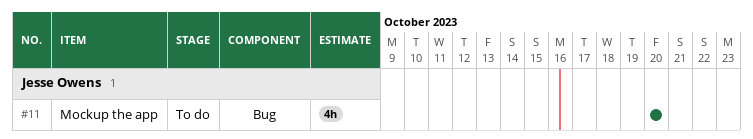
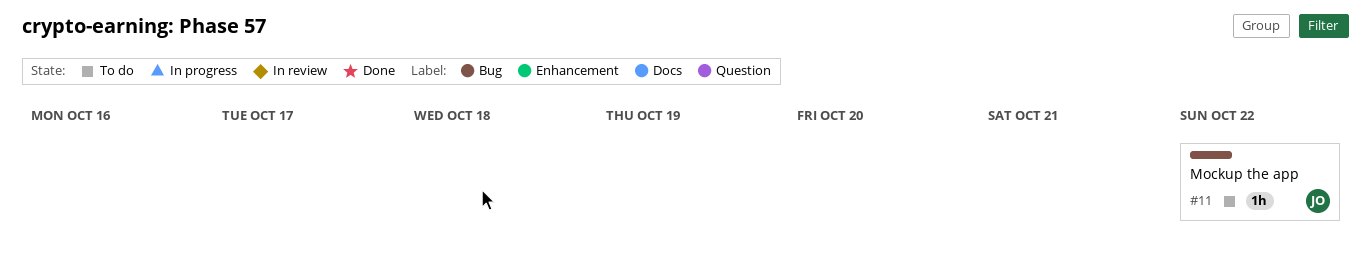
#11, estimate: 4h -> 1h
#11, due: Oct 20 -> Oct 22

